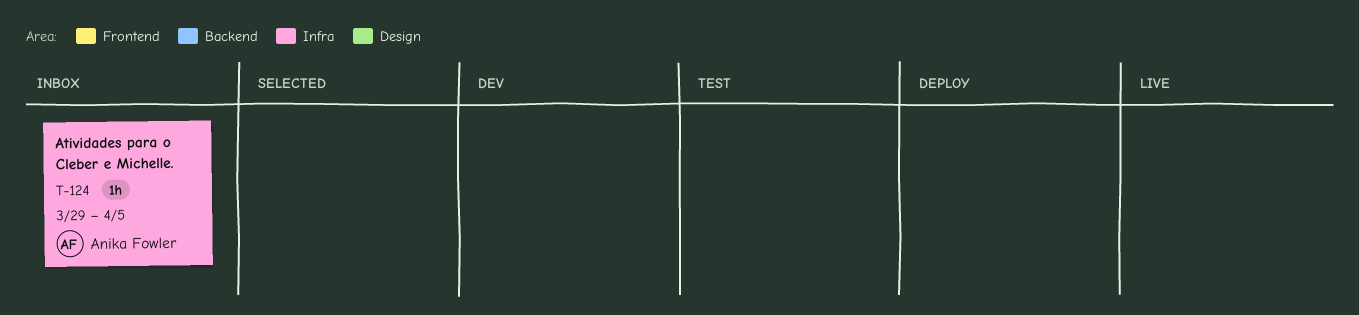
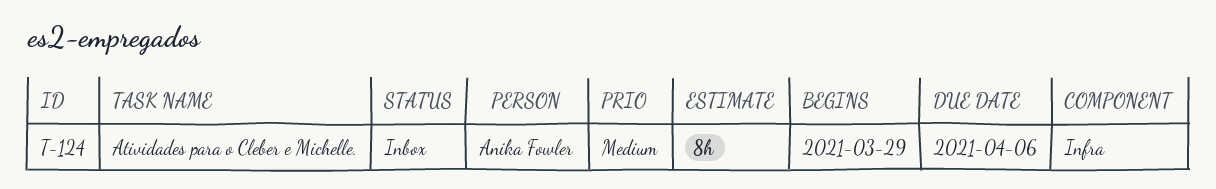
T-124, estimate: 1h -> 8h
T-124, due: Apr 5 -> Apr 6

